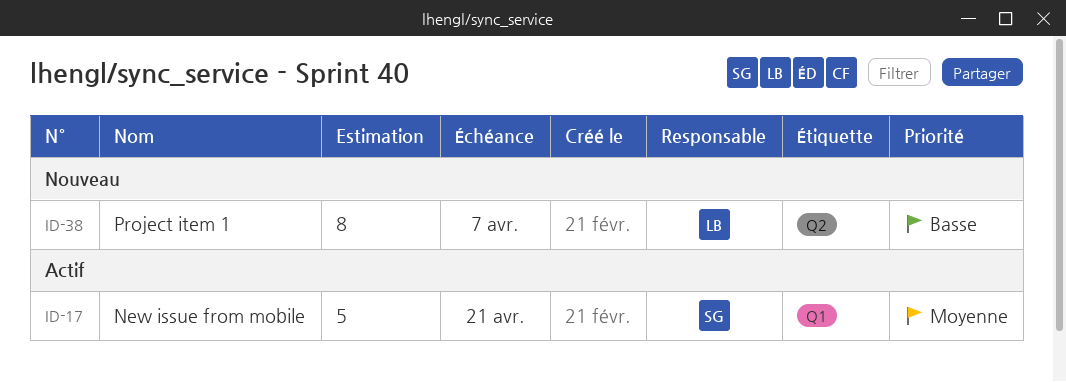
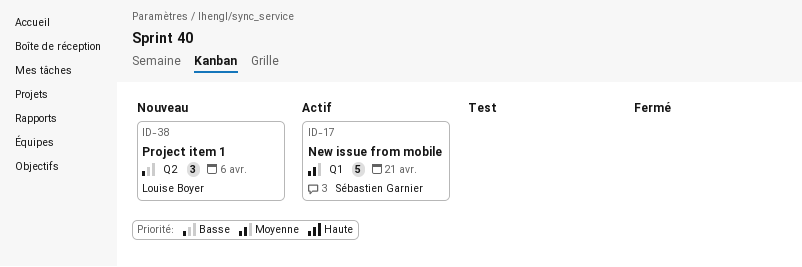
ID-38, estimate: 8 -> 3
ID-38, due: Apr 7 -> Apr 6

